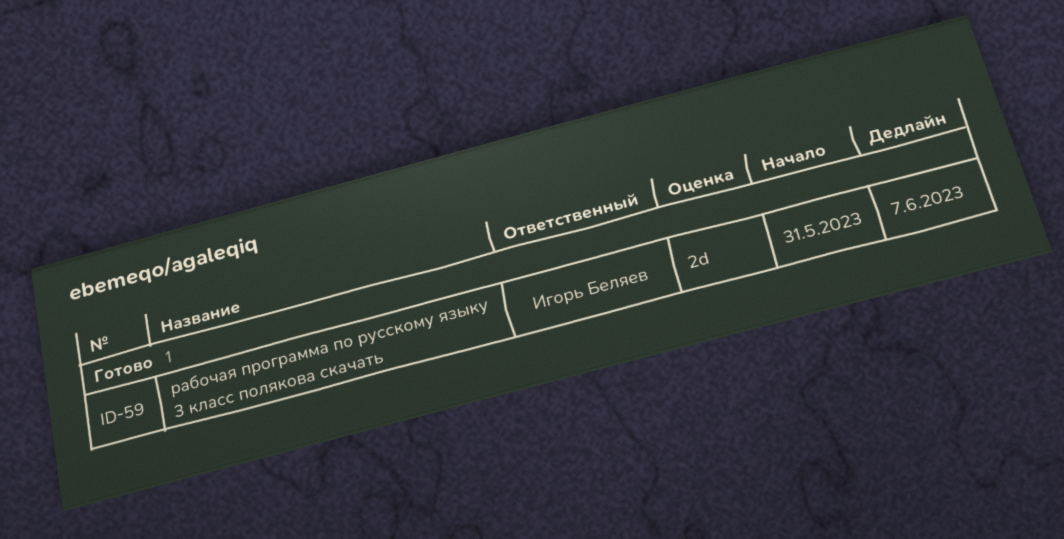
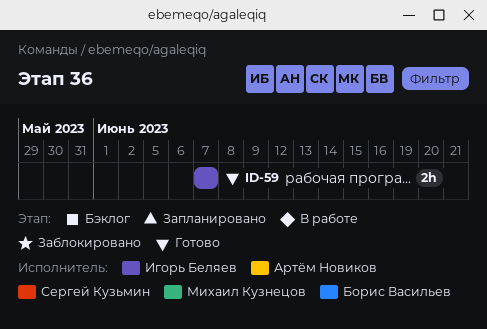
ID-59, estimate: 2d -> 2h
ID-59, start: May 31 -> Jun 7

